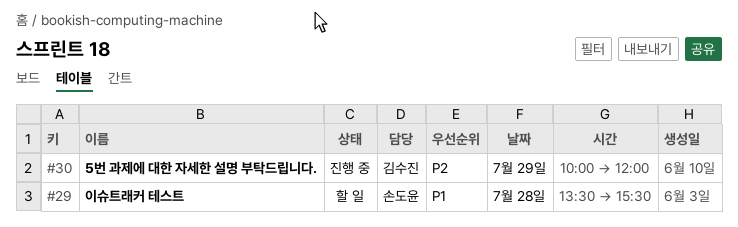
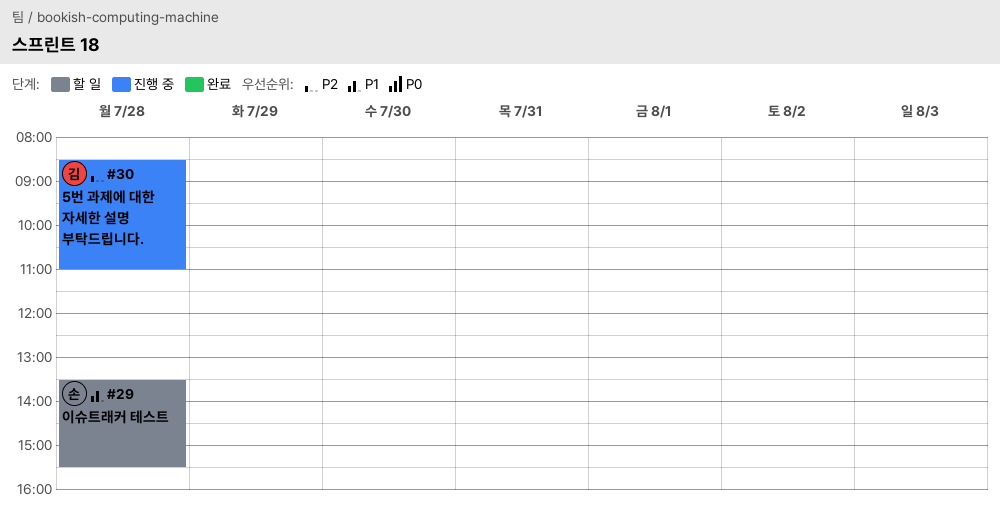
#30, day: Jul 29 -> Jul 28
#30, begins: 10:00 -> 08:30
#30, ends: 12:00 -> 11:00

